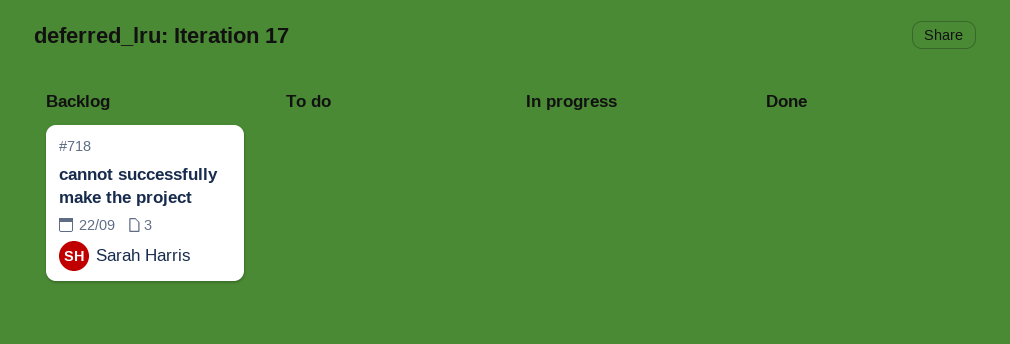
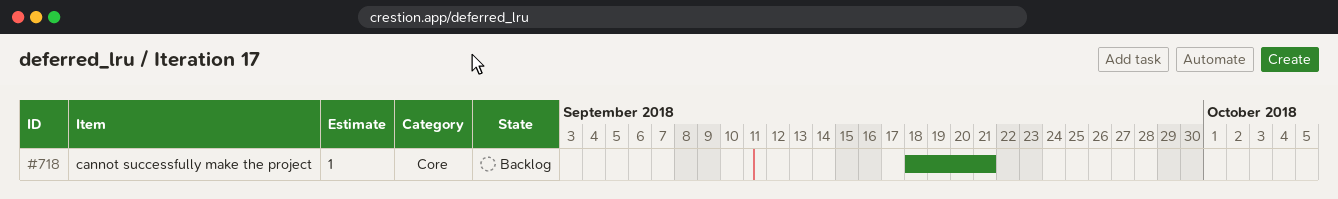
#718, due: Sep 22 -> Sep 21

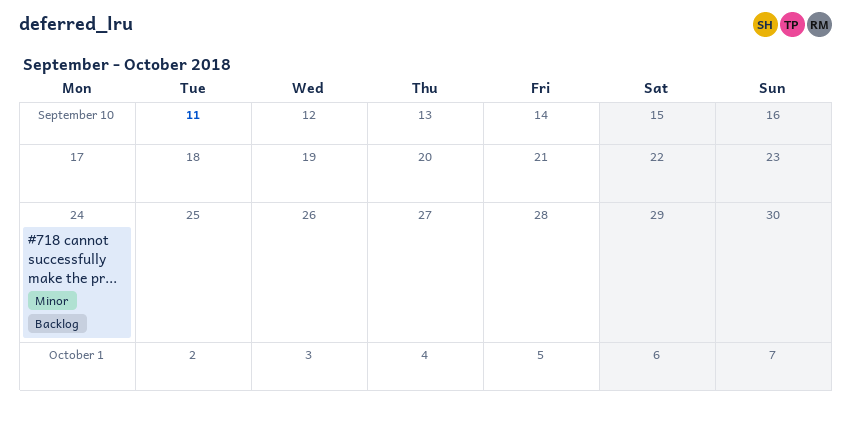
#718, due: Sep 21 -> Sep 24

